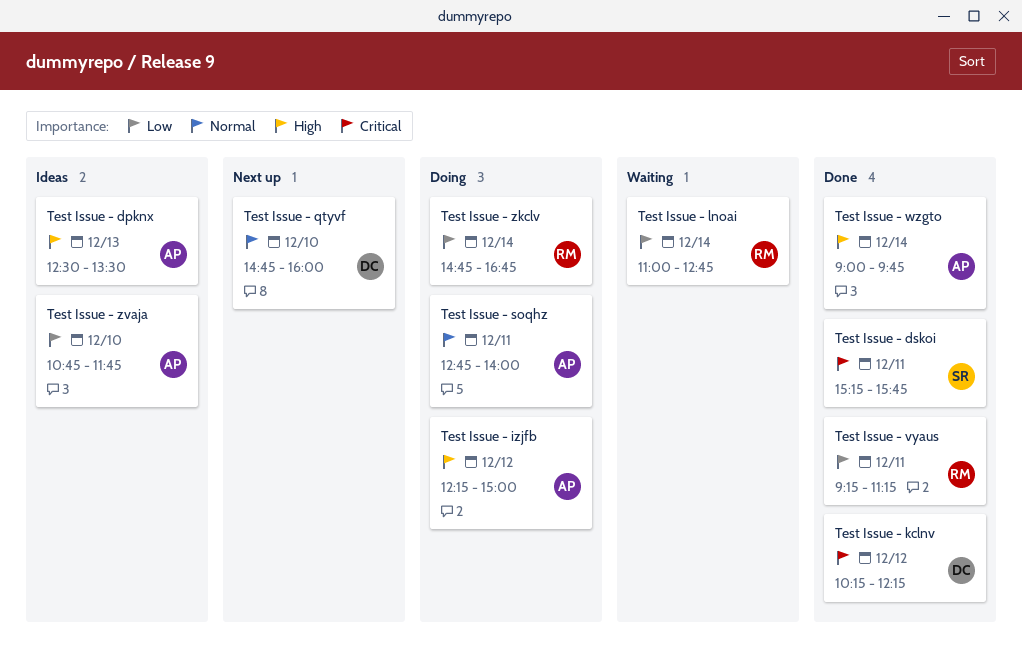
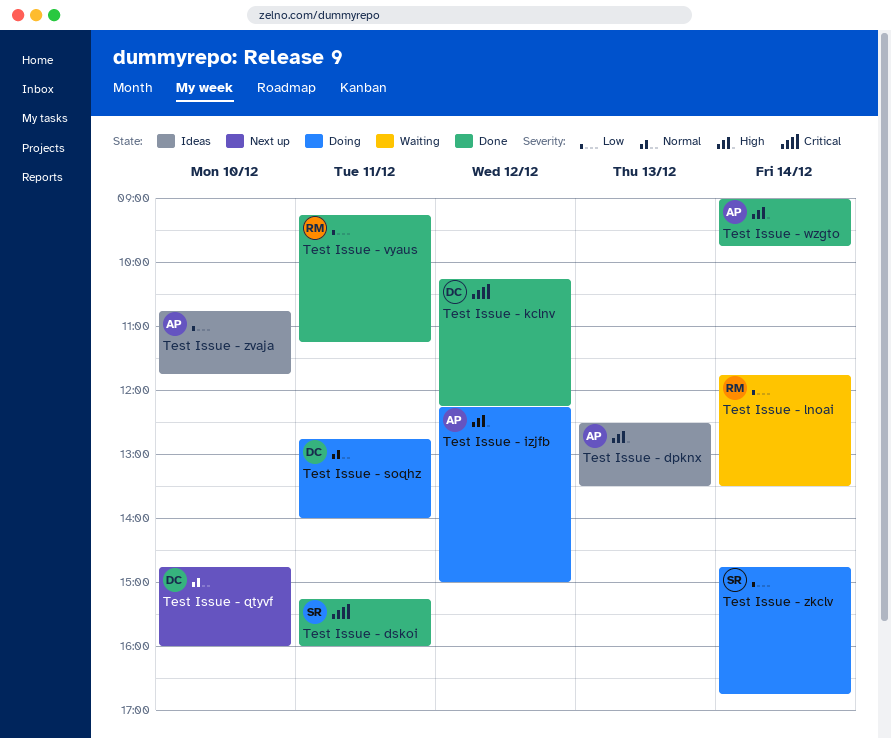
Test Issue - dskoi, ends: 15:45 -> 16:00
Test Issue - lnoai, begins: 11:00 -> 11:45
Test Issue - lnoai, ends: 12:45 -> 13:30
Test Issue - soqhz, owner: AP -> DC
Test Issue - zkclv, owner: RM -> SR

